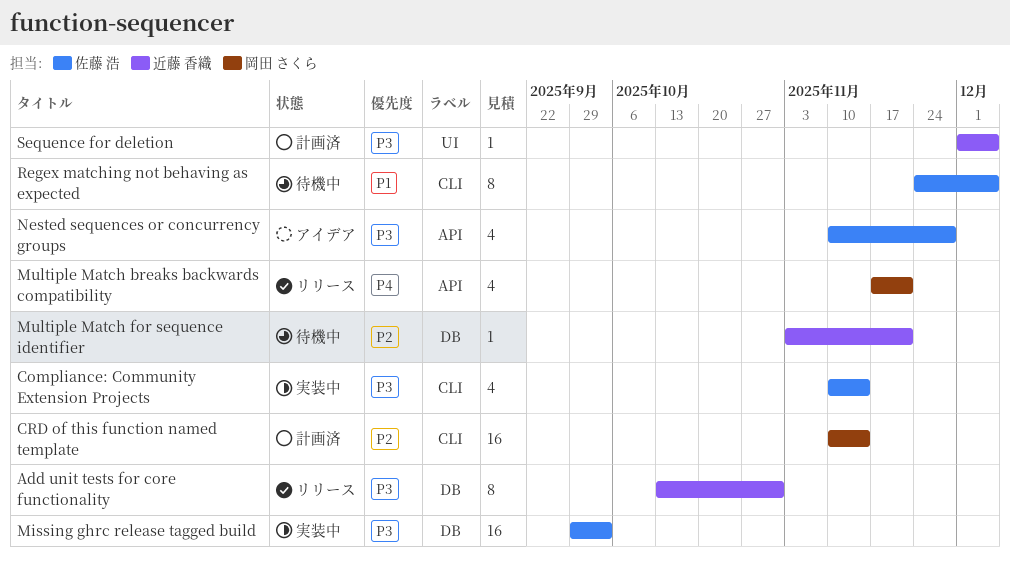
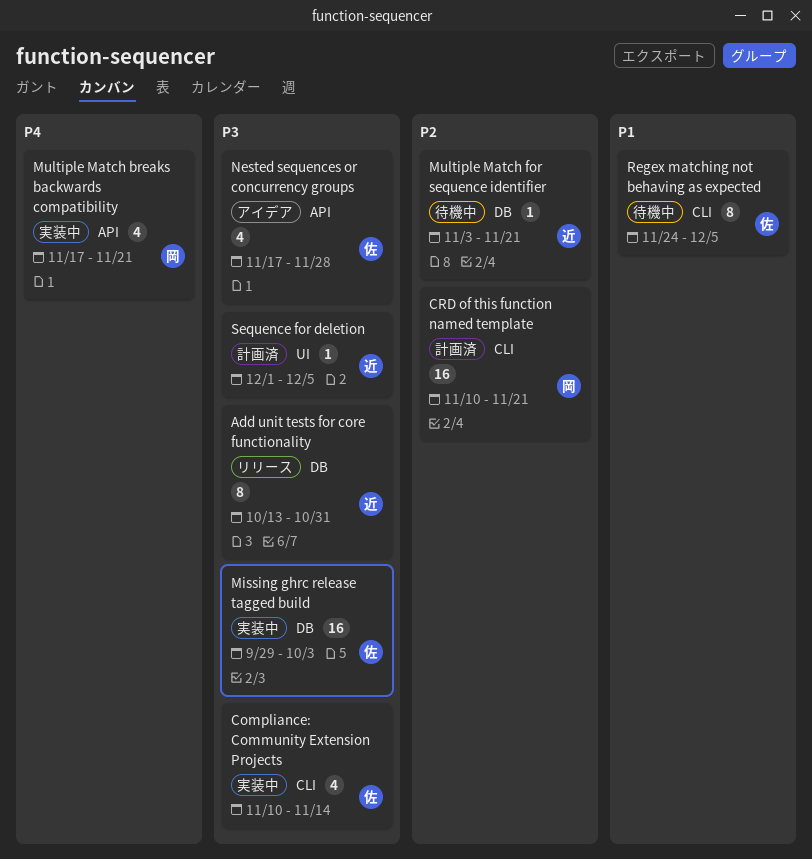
CRD of this function named template, due: Nov 14 -> Nov 21
Multiple Match breaks backwards compatibility, status: リリース -> 実装中
Nested sequences or concurrency groups, start: Nov 10 -> Nov 17

